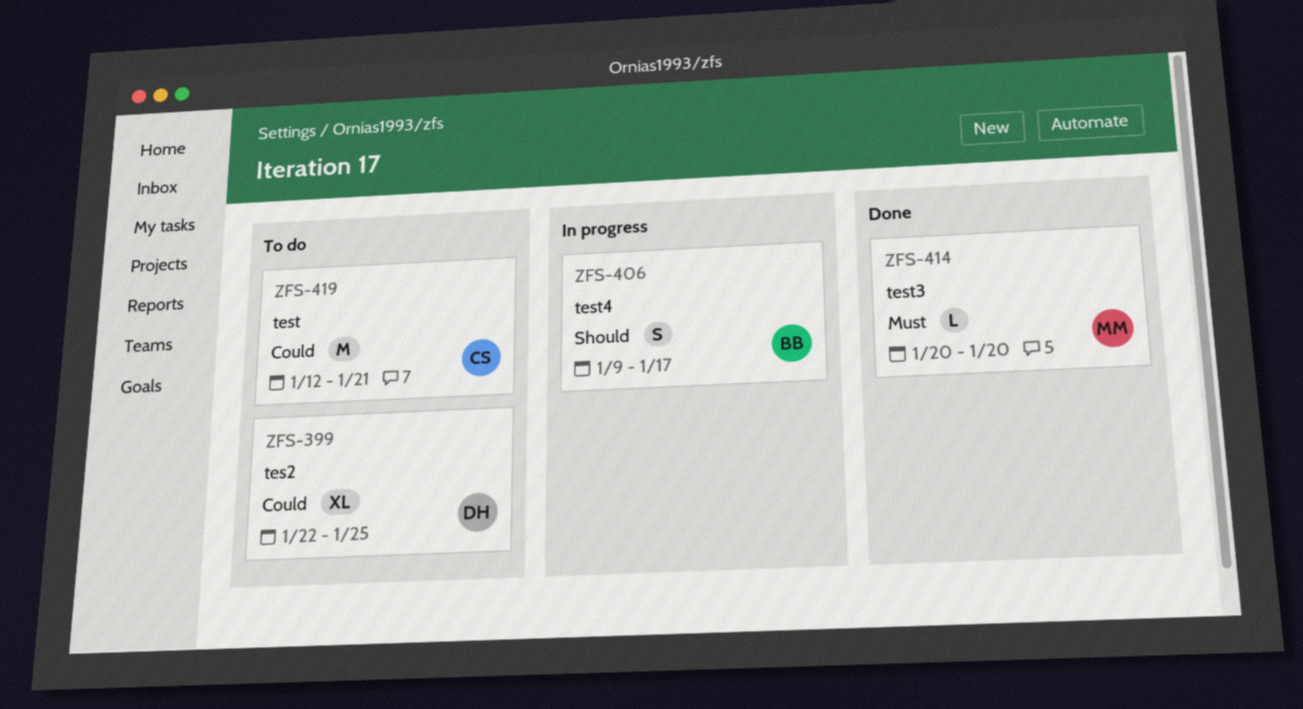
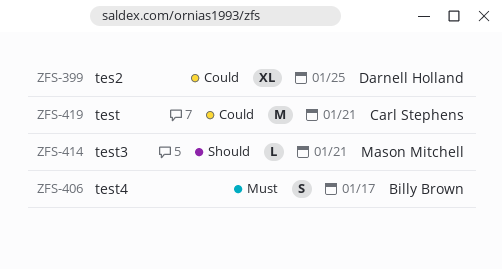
ZFS-406, priority: Should -> Must
ZFS-414, priority: Must -> Should
ZFS-414, due: Jan 20 -> Jan 21

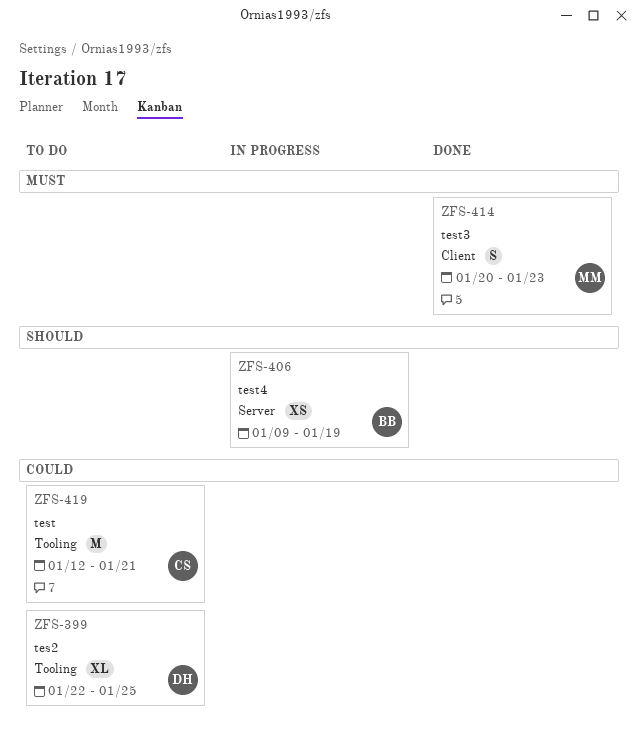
ZFS-406, priority: Must -> Should
ZFS-406, estimate: S -> XS
ZFS-406, due: Jan 17 -> Jan 19
ZFS-414, priority: Should -> Must
ZFS-414, estimate: L -> S
ZFS-414, due: Jan 21 -> Jan 23

